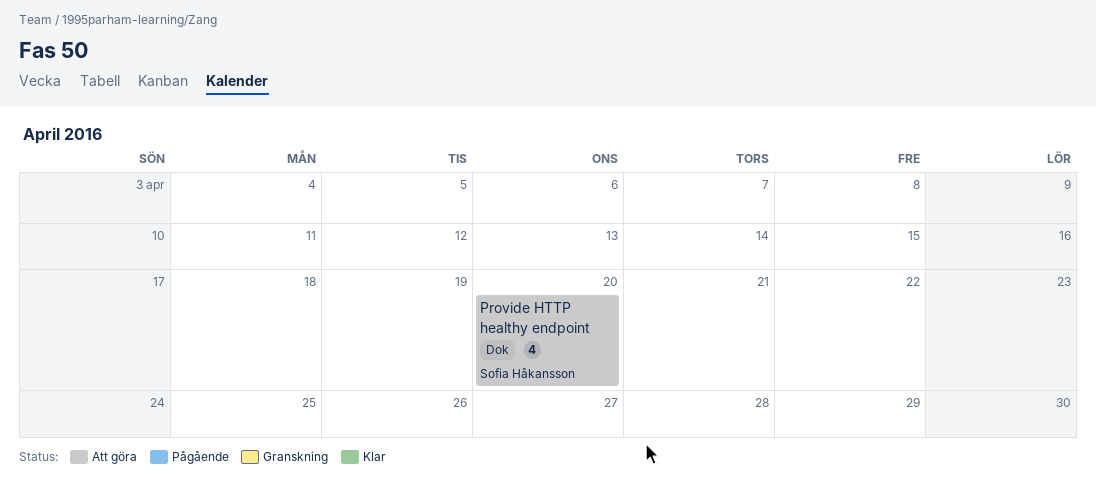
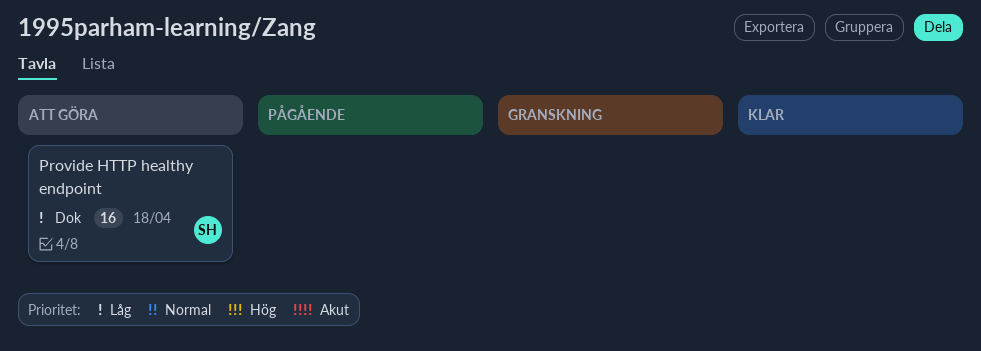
Provide HTTP healthy endpoint, estimate: 4 -> 16
Provide HTTP healthy endpoint, due: Apr 20 -> Apr 18

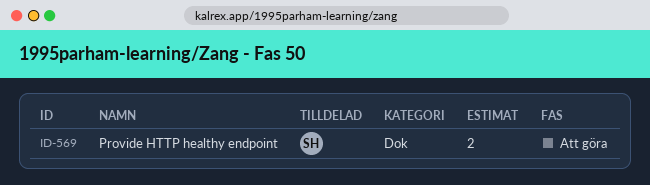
Provide HTTP healthy endpoint, estimate: 16 -> 2

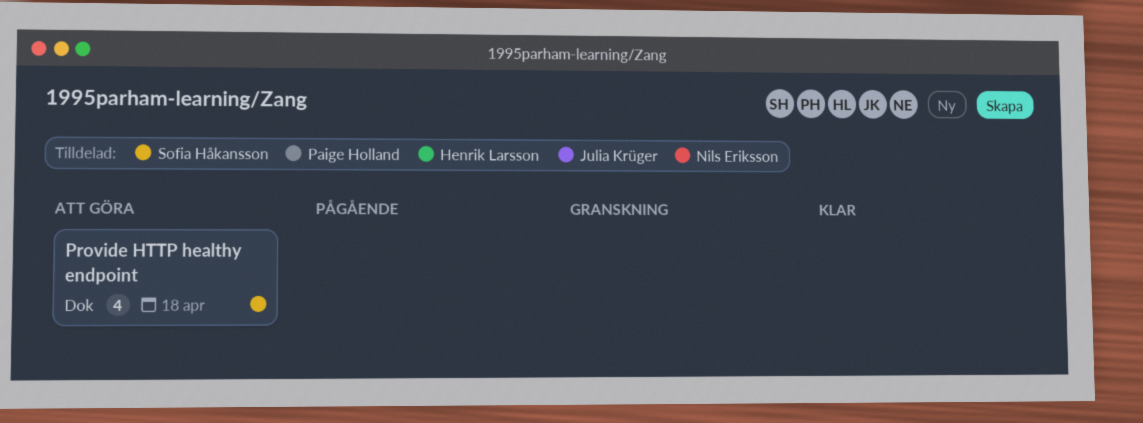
Provide HTTP healthy endpoint, estimate: 2 -> 4

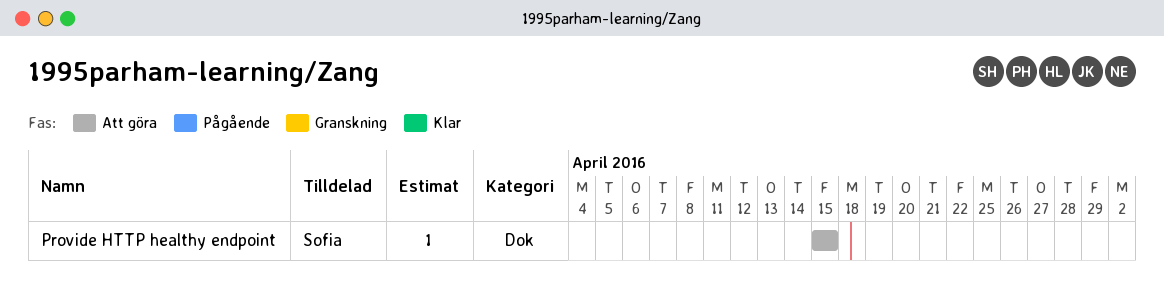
Provide HTTP healthy endpoint, estimate: 4 -> 1
Provide HTTP healthy endpoint, due: Apr 18 -> Apr 15

